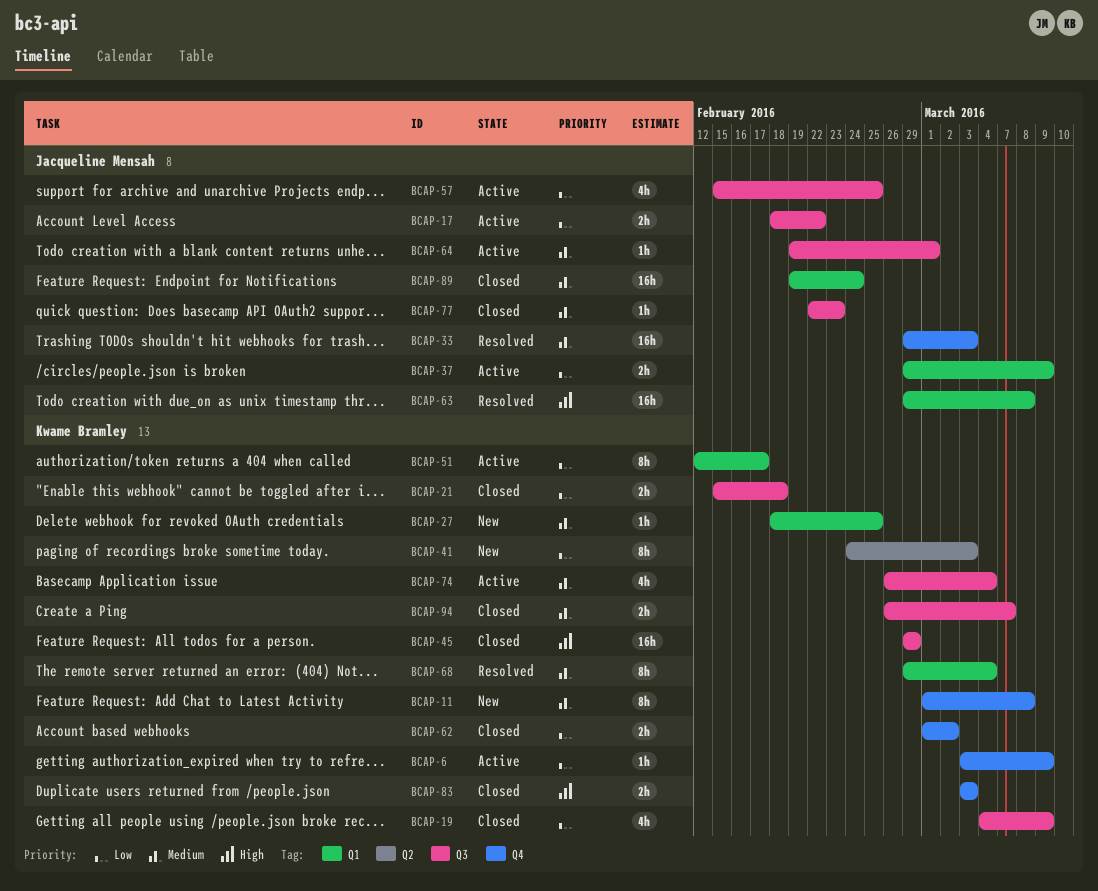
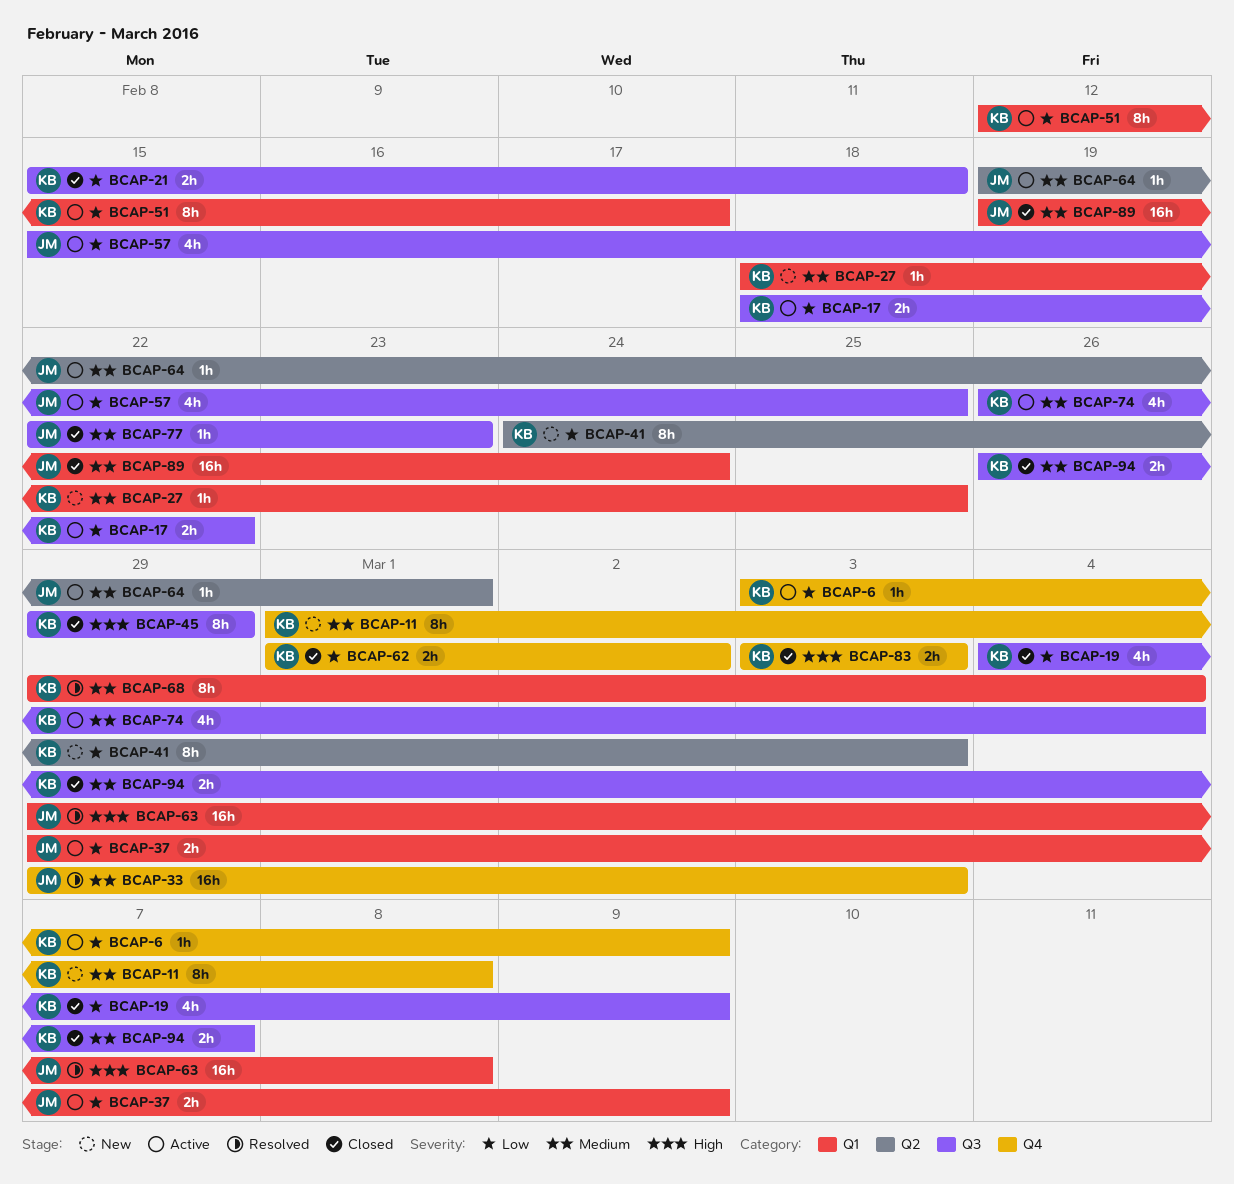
BCAP-17, owner: Jacqueline Mensah -> Kwame Bramley
BCAP-45, estimate: 16h -> 8h
BCAP-64, label: Q3 -> Q2

